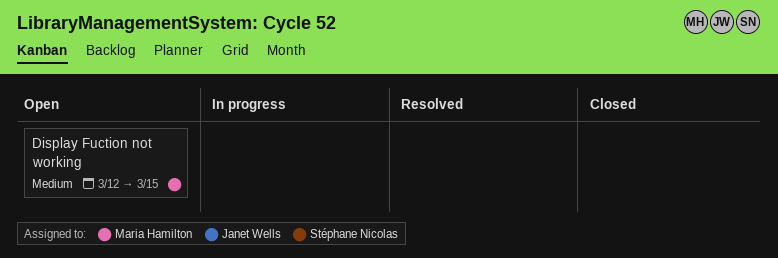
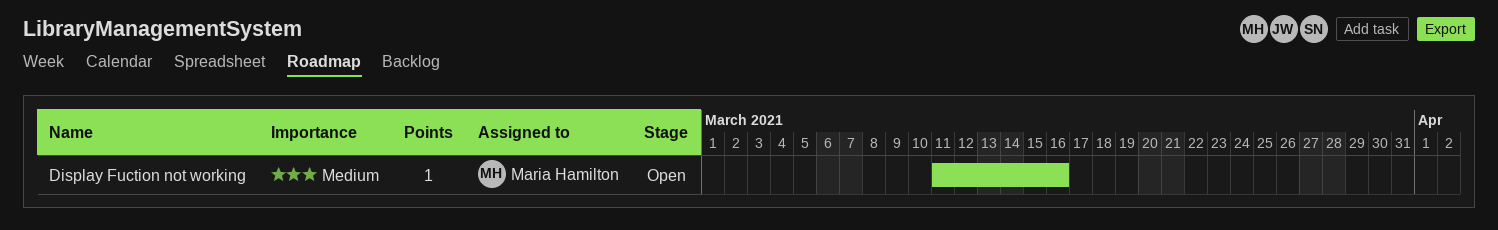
Display Fuction not working, start: Mar 12 -> Mar 11
Display Fuction not working, due: Mar 15 -> Mar 16

